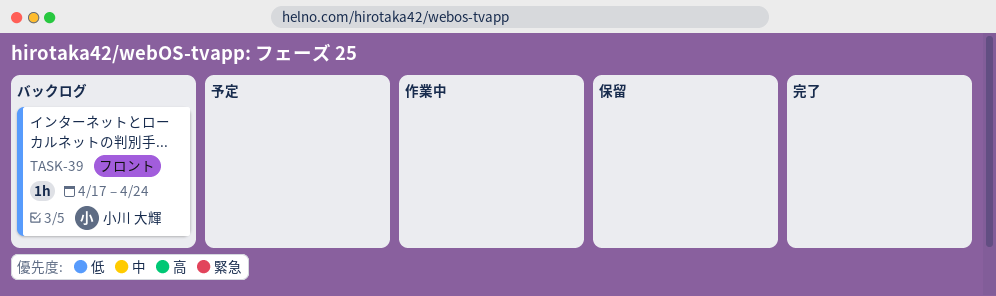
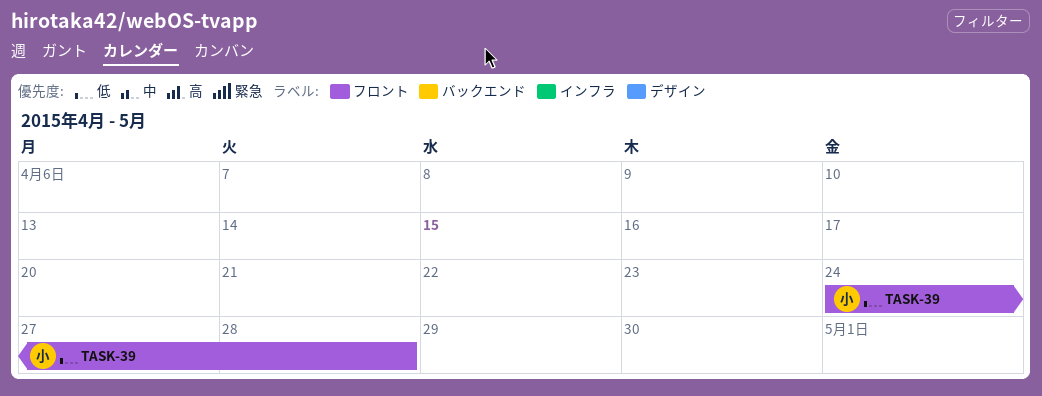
TASK-39, start: Apr 17 -> Apr 24
TASK-39, due: Apr 24 -> Apr 28

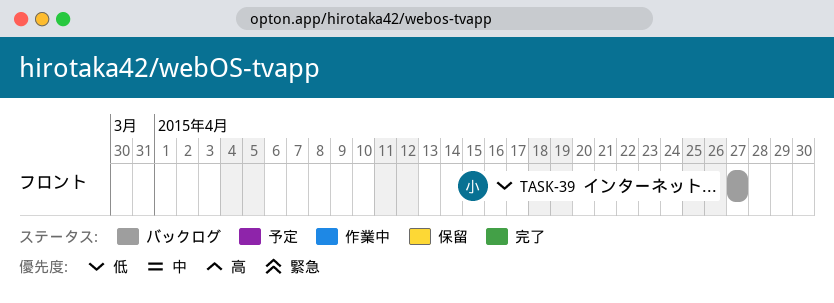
TASK-39, start: Apr 24 -> Apr 27
TASK-39, due: Apr 28 -> Apr 27

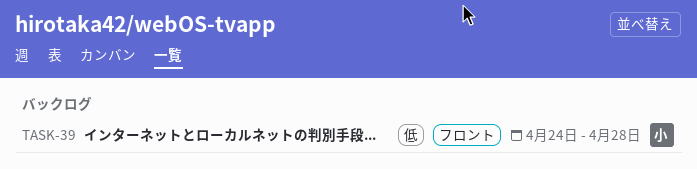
TASK-39, start: Apr 27 -> Apr 24
TASK-39, due: Apr 27 -> Apr 28

